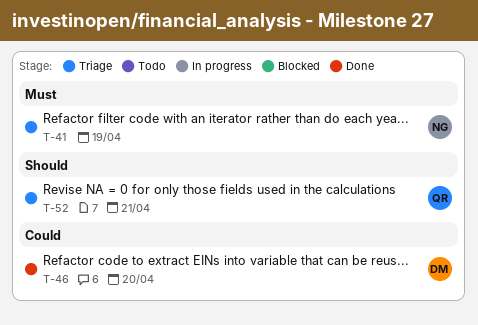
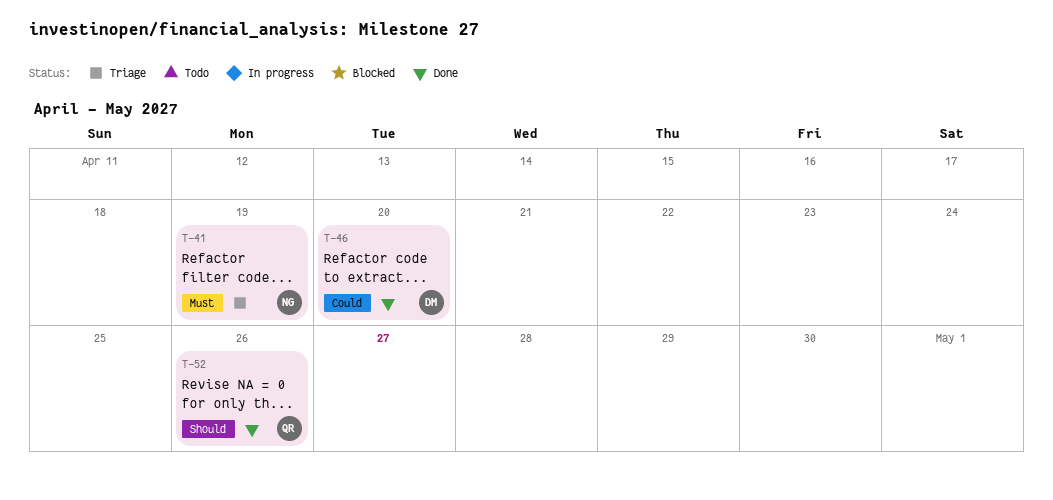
T-52, status: Triage -> Done
T-52, due: Apr 21 -> Apr 26

